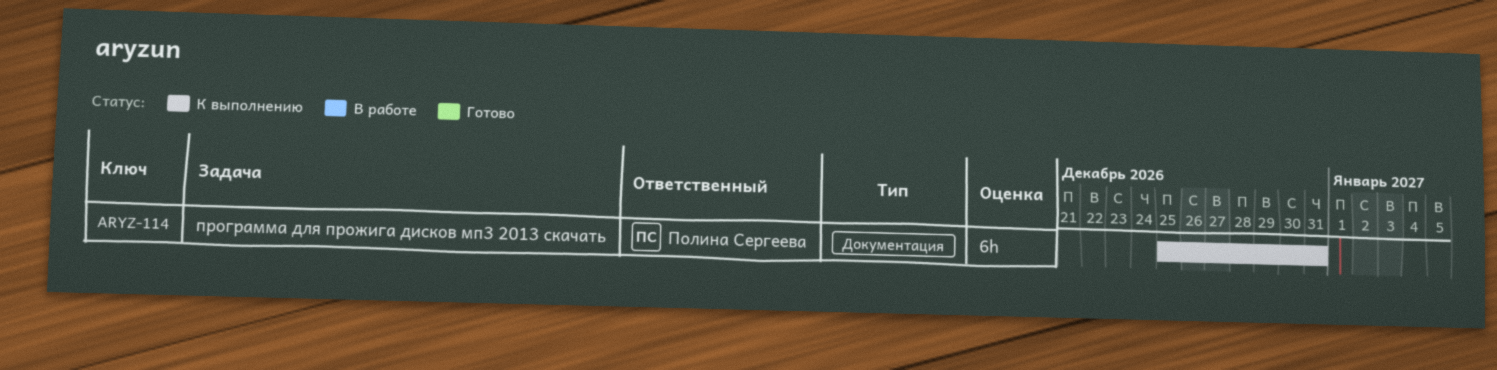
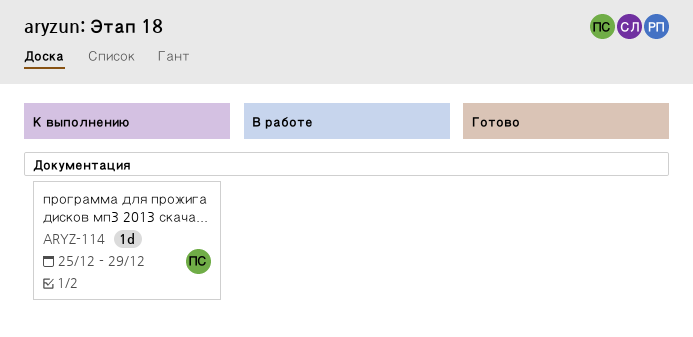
ARYZ-114, estimate: 6h -> 1d
ARYZ-114, due: Dec 31 -> Dec 29

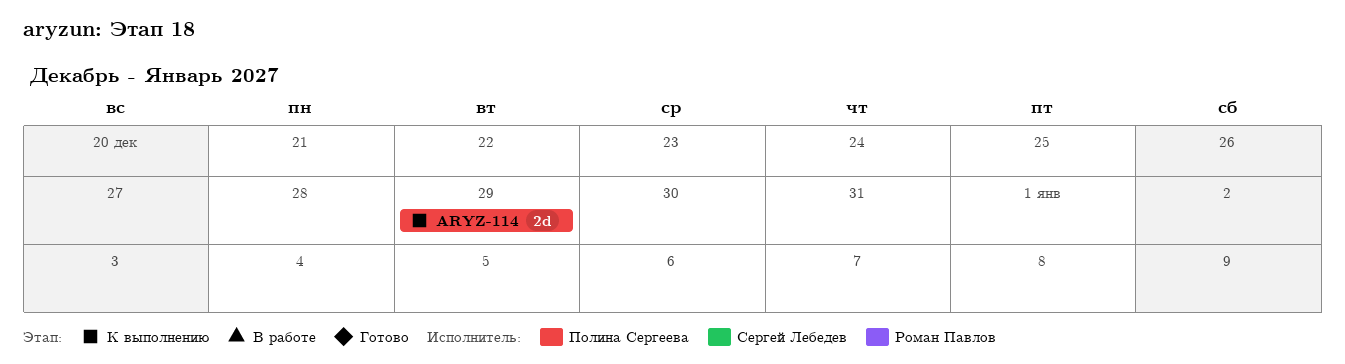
ARYZ-114, estimate: 1d -> 2d
ARYZ-114, start: Dec 25 -> Dec 29

